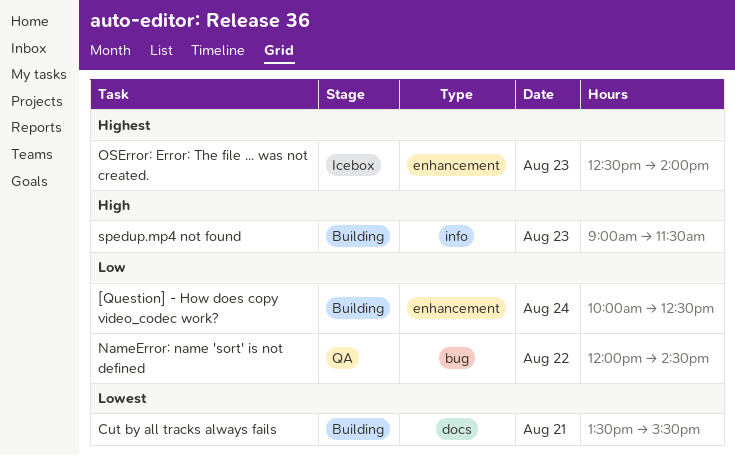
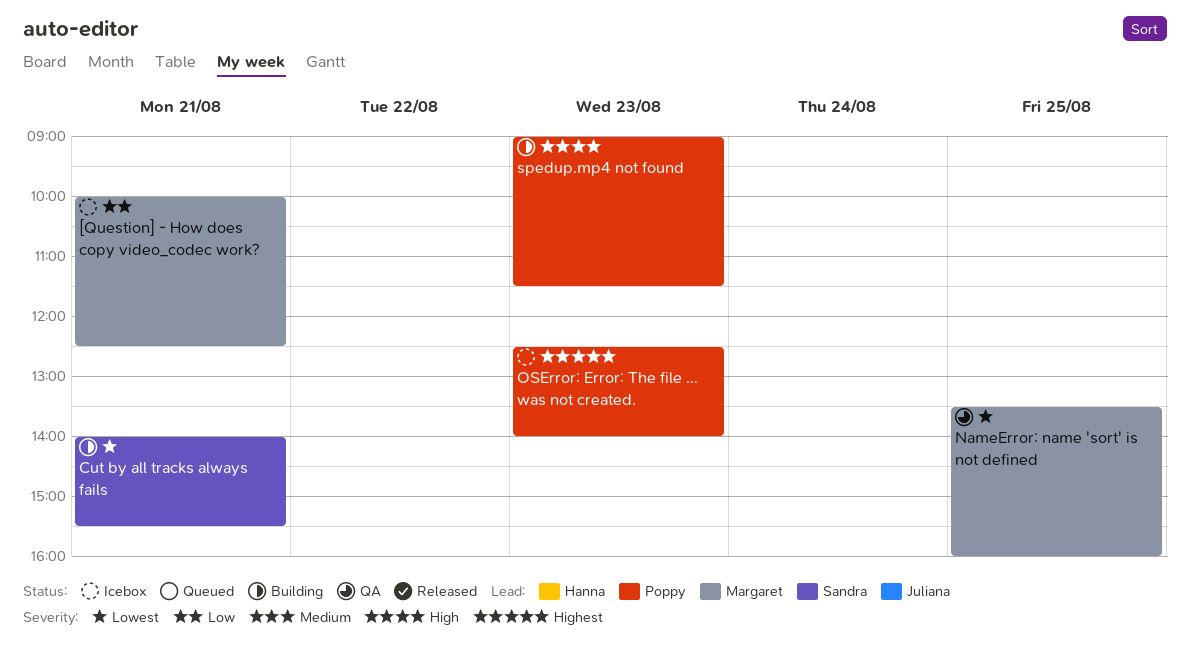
[Question] - How does copy video_codec work?, status: Building -> Icebox
[Question] - How does copy video_codec work?, day: Aug 24 -> Aug 21
Cut by all tracks always fails, begins: 13:30 -> 14:00
NameError: name 'sort' is not defined, priority: Low -> Lowest
NameError: name 'sort' is not defined, day: Aug 22 -> Aug 25
NameError: name 'sort' is not defined, begins: 12:00 -> 13:30
NameError: name 'sort' is not defined, ends: 14:30 -> 16:00

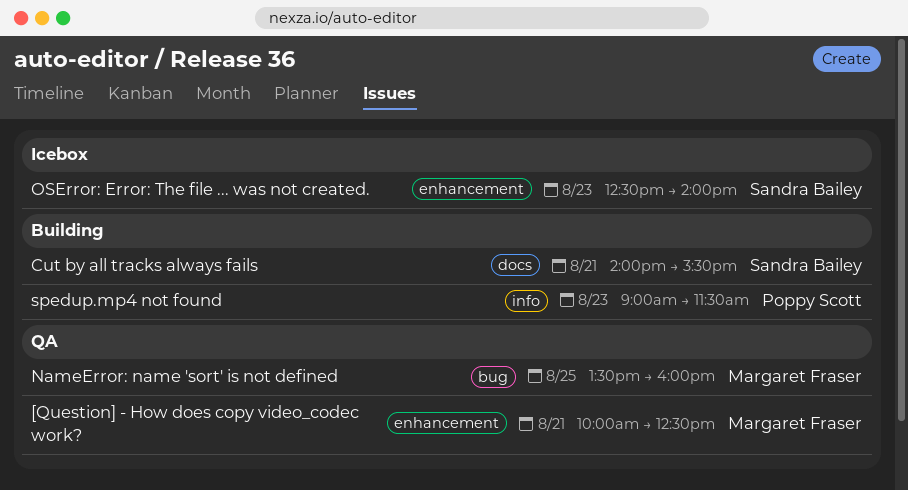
[Question] - How does copy video_codec work?, status: Icebox -> QA
OSError: Error: The file ... was not created., owner: Poppy Scott -> Sandra Bailey

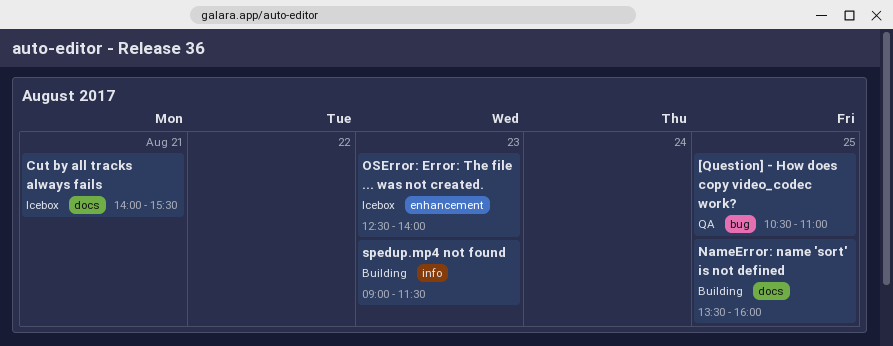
[Question] - How does copy video_codec work?, label: enhancement -> bug
[Question] - How does copy video_codec work?, day: Aug 21 -> Aug 25
[Question] - How does copy video_codec work?, begins: 10:00 -> 10:30
[Question] - How does copy video_codec work?, ends: 12:30 -> 11:00
Cut by all tracks always fails, status: Building -> Icebox
NameError: name 'sort' is not defined, status: QA -> Building
NameError: name 'sort' is not defined, label: bug -> docs

